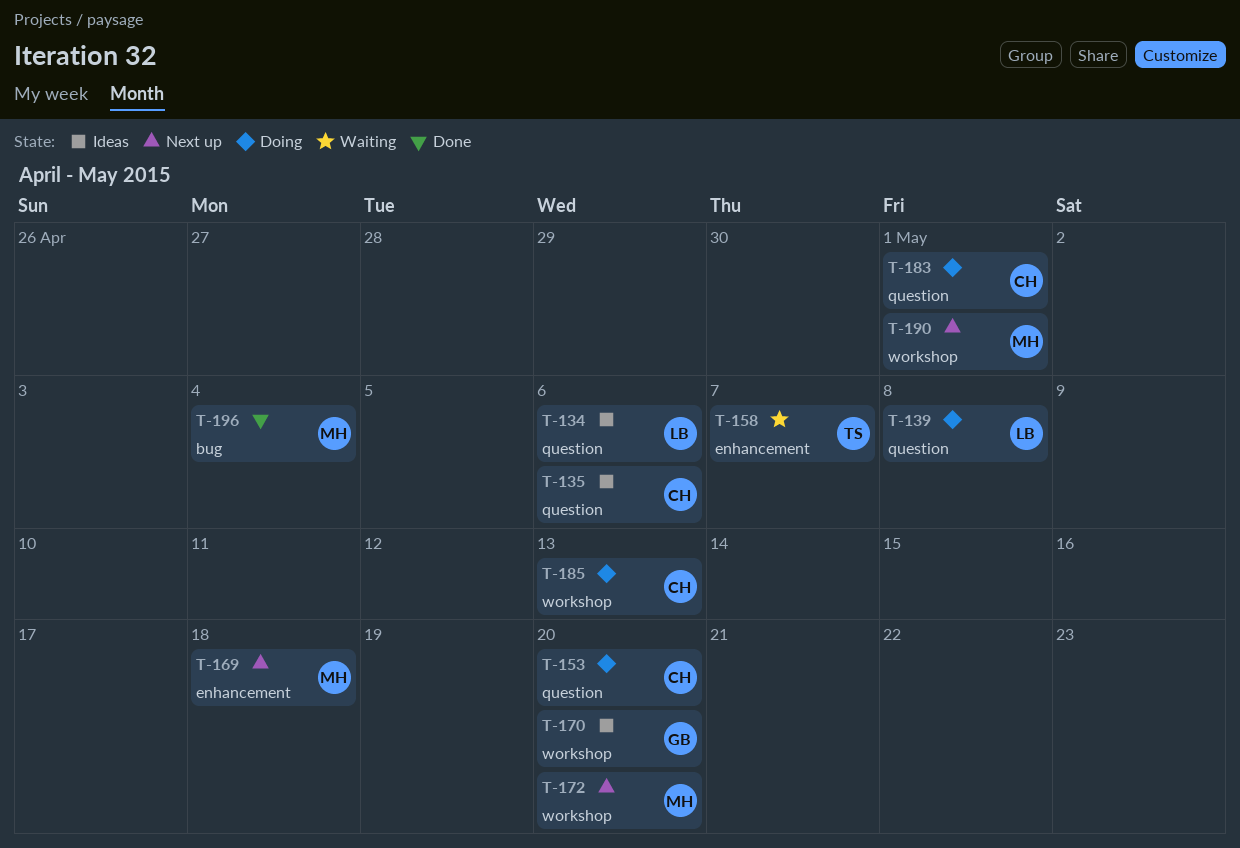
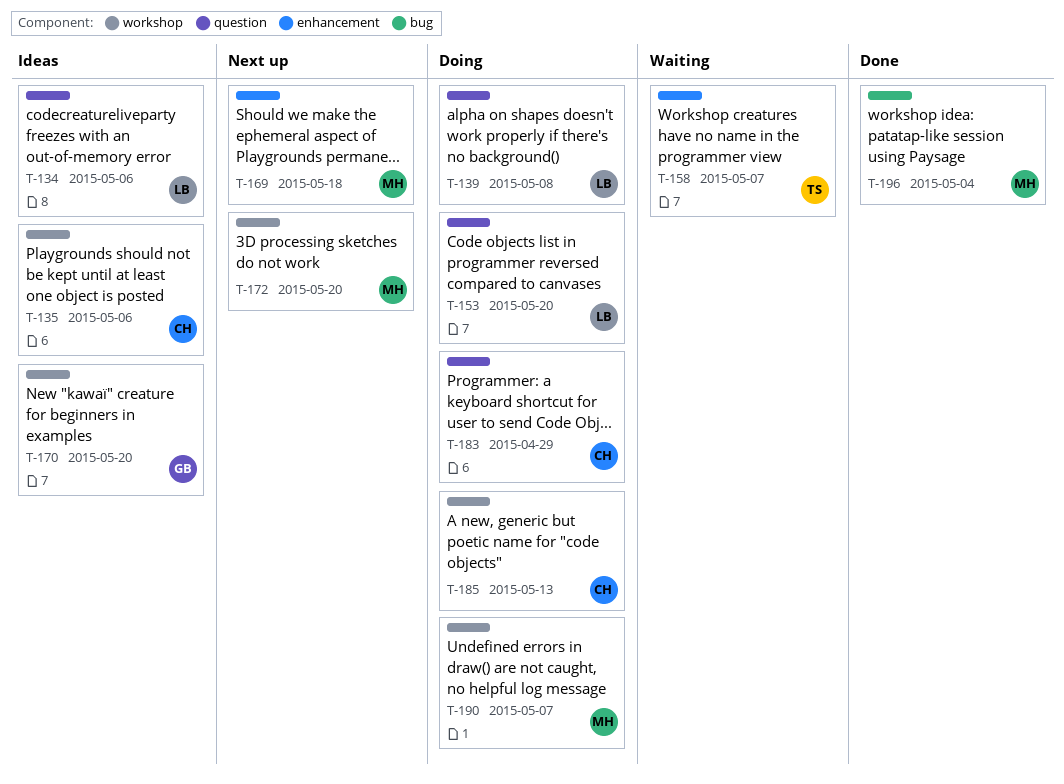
T-135, label: question -> workshop
T-153, owner: CH -> LB
T-183, due: May 1 -> Apr 29
T-190, status: Next up -> Doing
T-190, due: May 1 -> May 7

